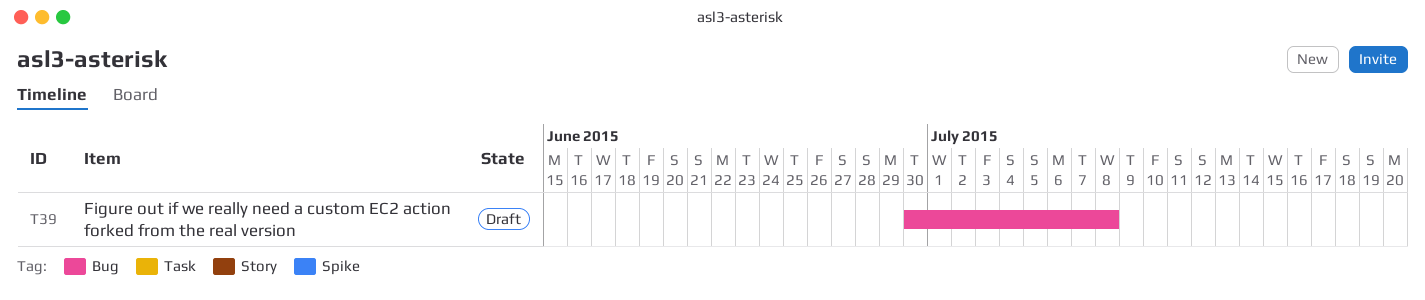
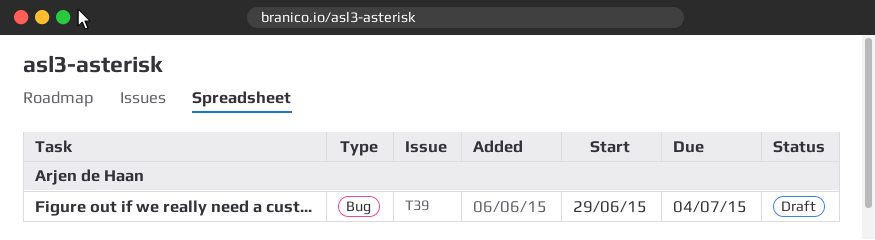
T39, start: Jun 30 -> Jun 29
T39, due: Jul 8 -> Jul 4

